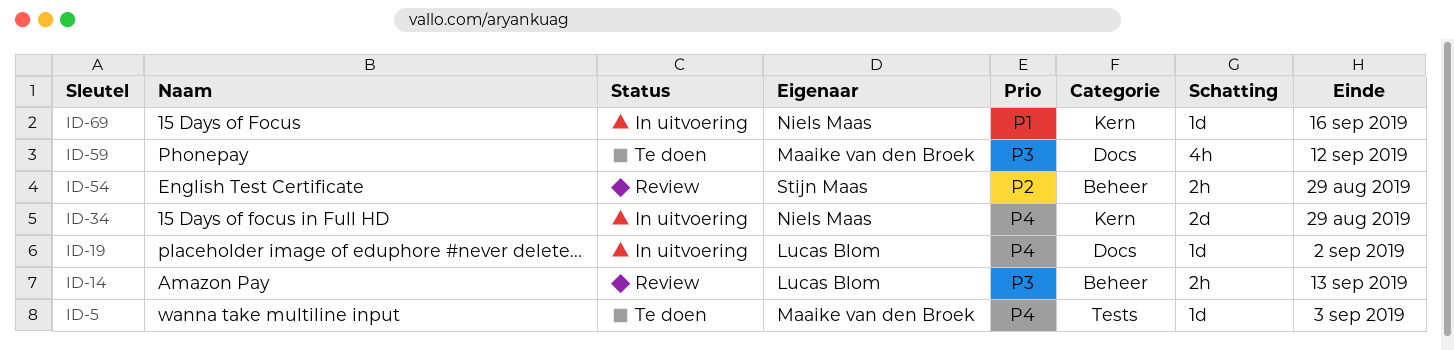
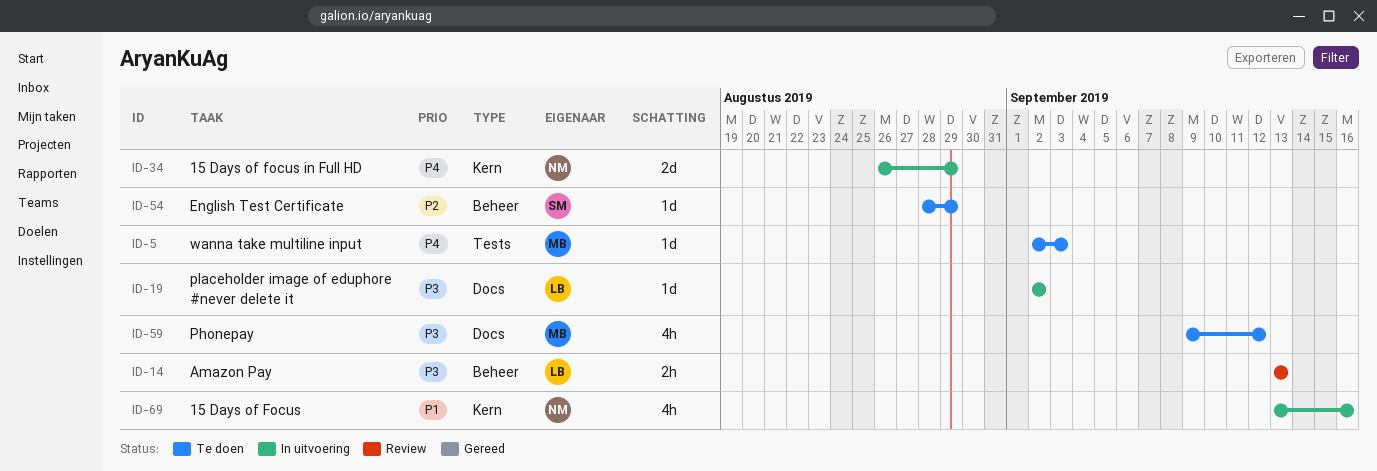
ID-19, priority: P4 -> P3
ID-54, status: Review -> Te doen
ID-54, estimate: 2h -> 1d
ID-69, estimate: 1d -> 4h

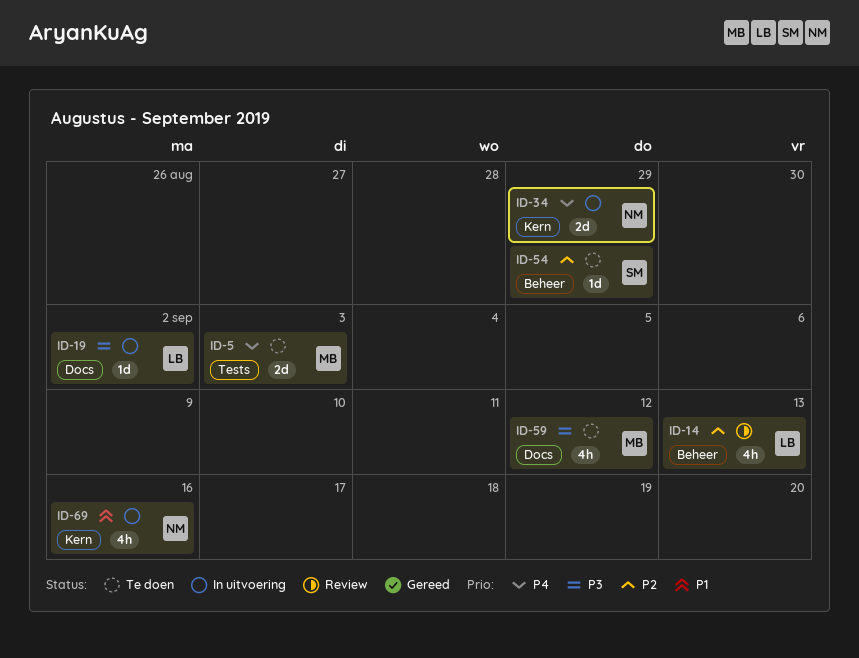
ID-5, estimate: 1d -> 2d
ID-14, priority: P3 -> P2
ID-14, estimate: 2h -> 4h

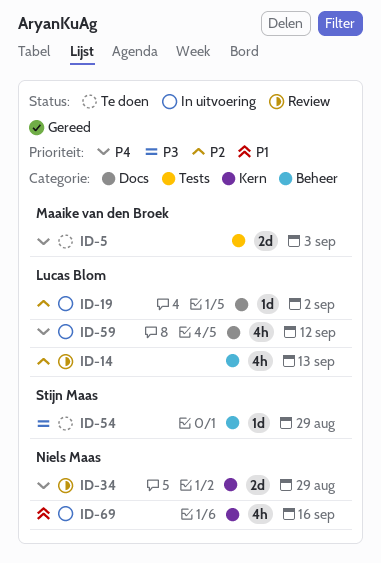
ID-19, priority: P3 -> P2
ID-34, status: In uitvoering -> Review
ID-54, priority: P2 -> P3
ID-59, status: Te doen -> In uitvoering
ID-59, owner: Maaike van den Broek -> Lucas Blom
ID-59, priority: P3 -> P4

